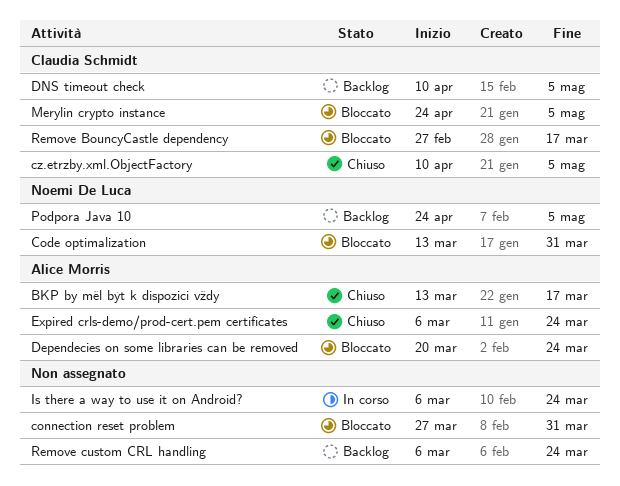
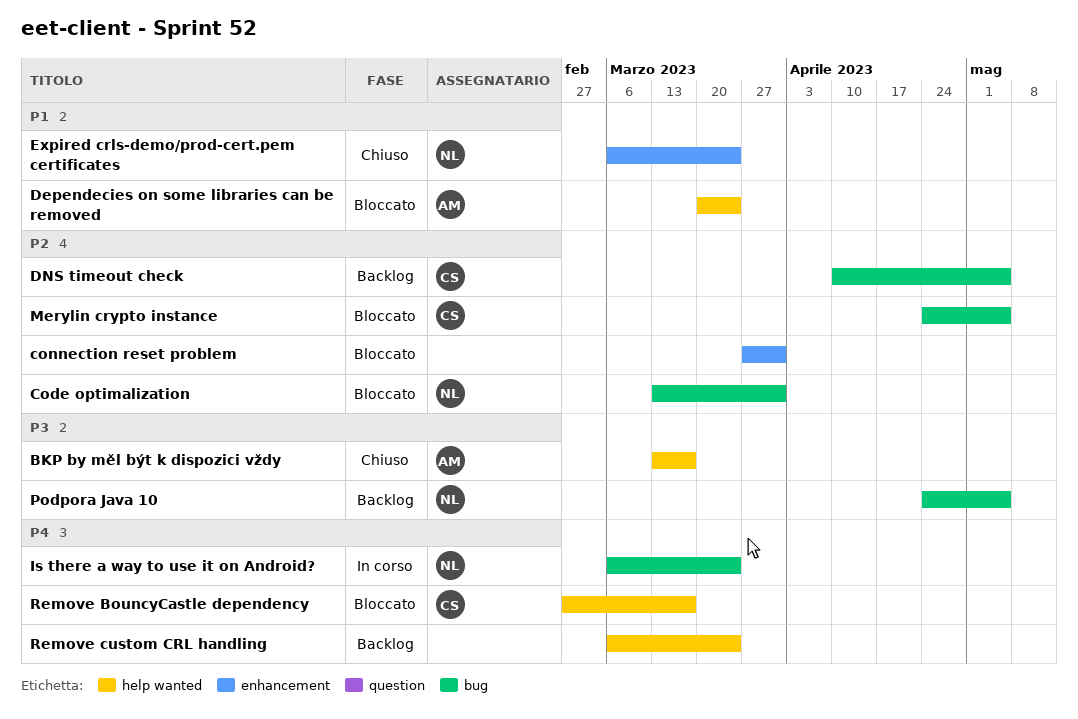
cz.etrzby.xml.ObjectFactory: present -> none
Expired crls-demo/prod-cert.pem certificates, owner: Alice Morris -> Noemi De Luca
Is there a way to use it on Android?, owner: none -> Noemi De Luca

